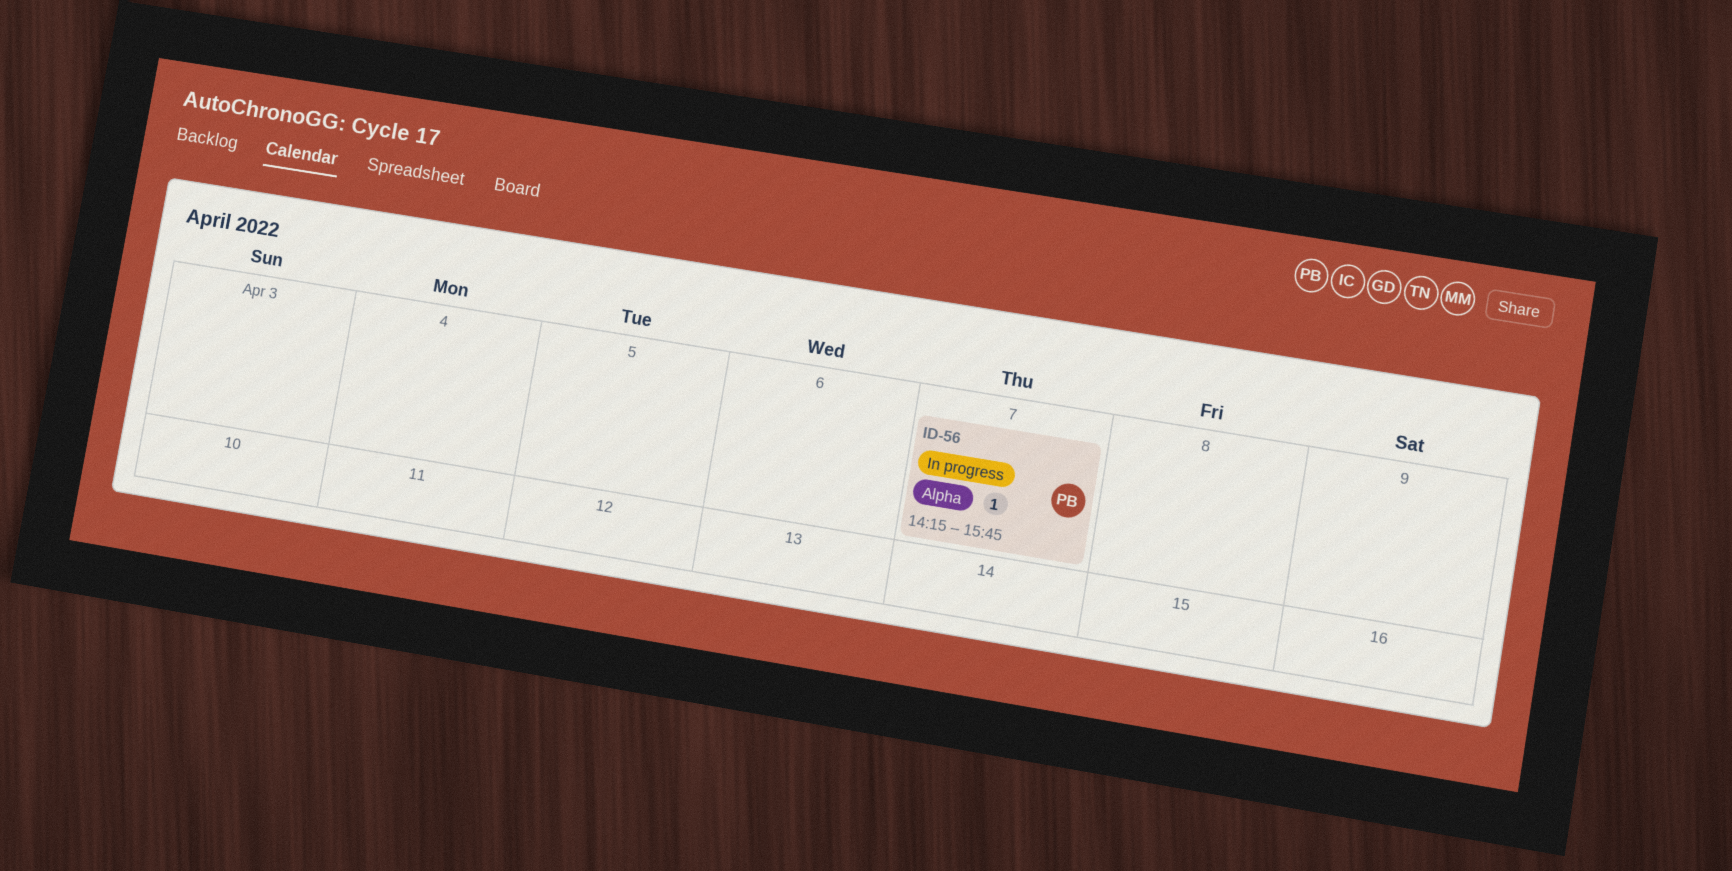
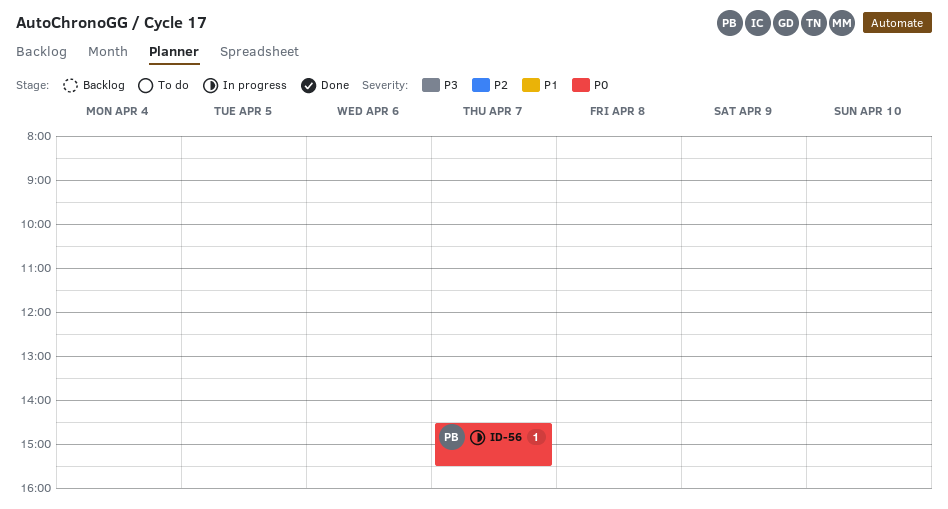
ID-56, begins: 14:15 -> 14:30
ID-56, ends: 15:45 -> 15:30

